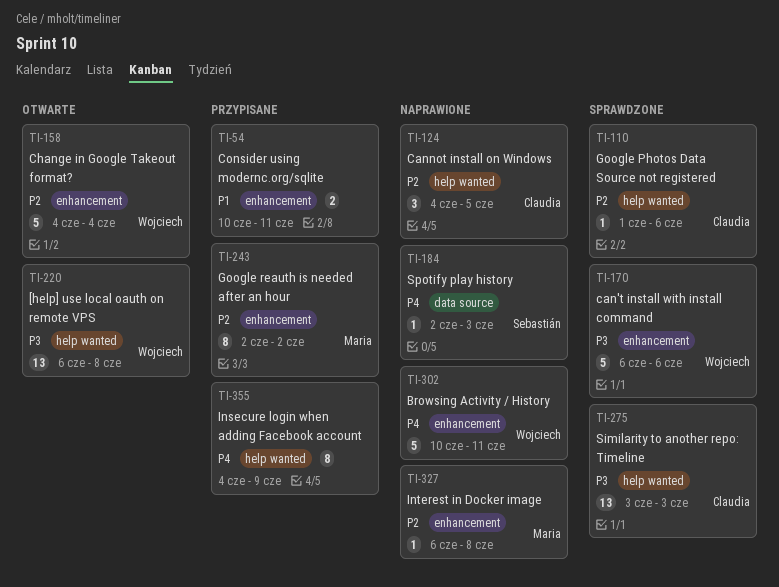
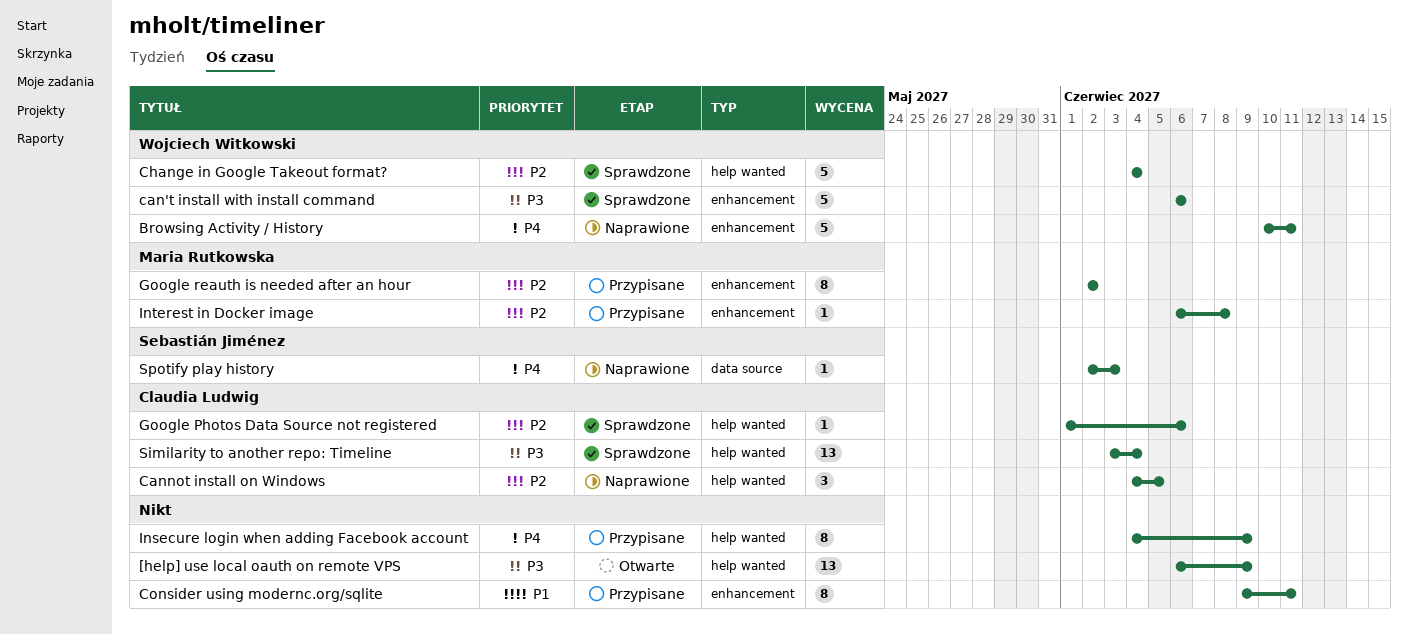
[help] use local oauth on remote VPS, owner: Wojciech Witkowski -> none
[help] use local oauth on remote VPS, due: Jun 8 -> Jun 9
Change in Google Takeout format?, status: Otwarte -> Sprawdzone
Change in Google Takeout format?, label: enhancement -> help wanted
Consider using modernc.org/sqlite, estimate: 2 -> 8
Consider using modernc.org/sqlite, start: Jun 10 -> Jun 9
Interest in Docker image, status: Naprawione -> Przypisane
Similarity to another repo: Timeline, due: Jun 3 -> Jun 4

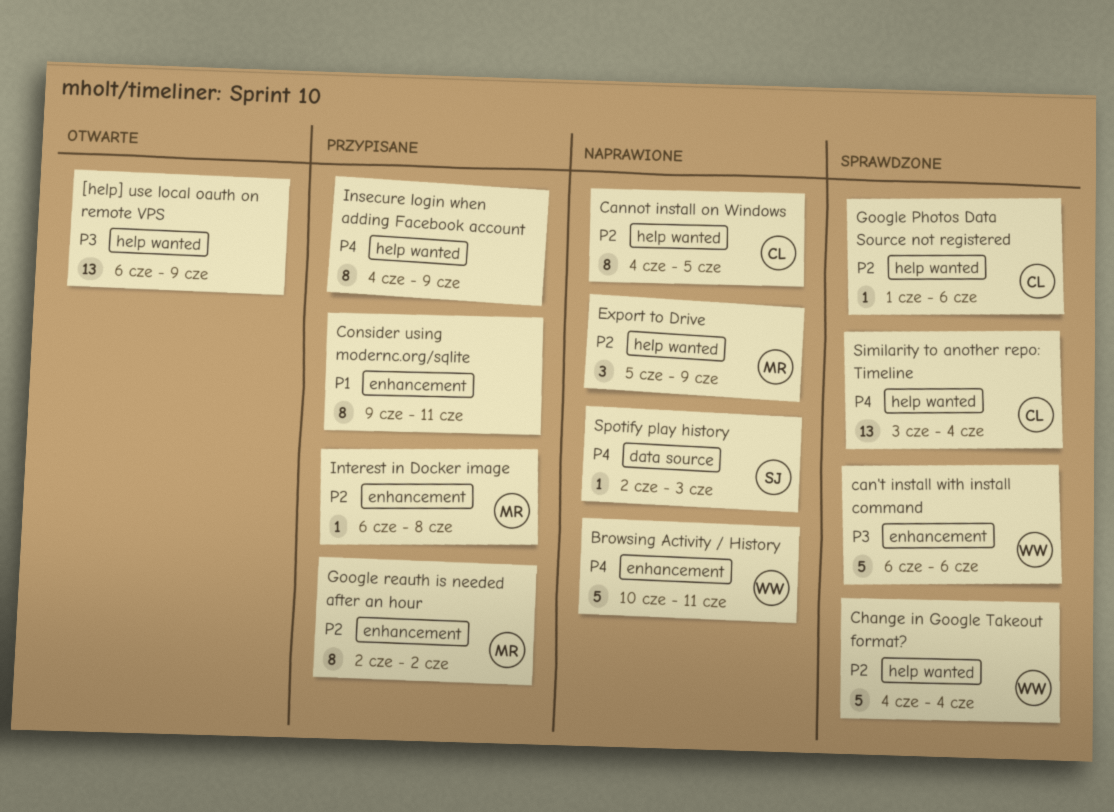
Cannot install on Windows, estimate: 3 -> 8
Export to Drive: none -> present
Similarity to another repo: Timeline, priority: P3 -> P4

